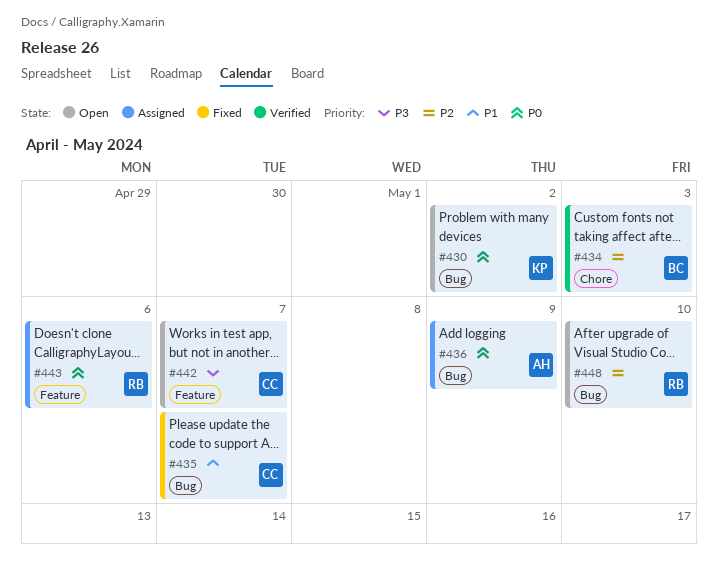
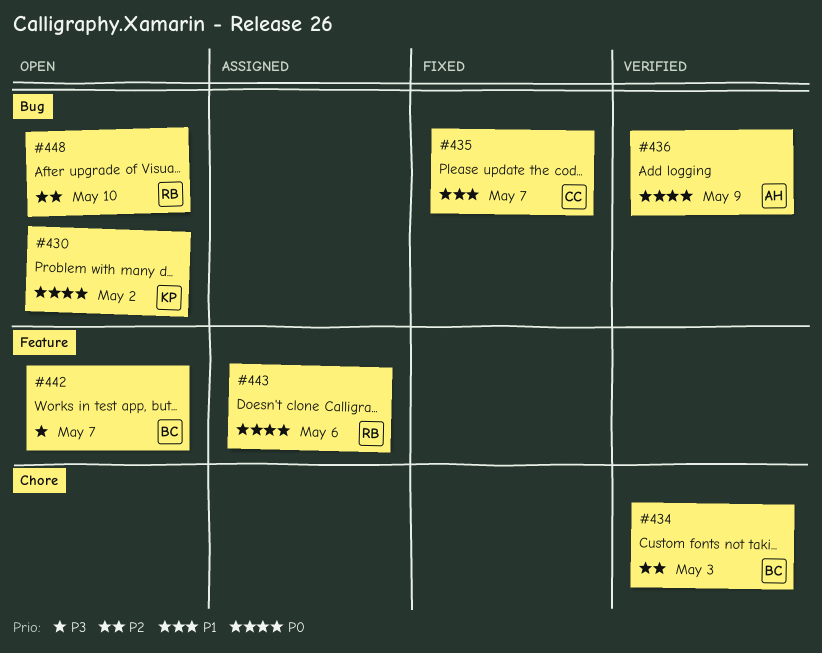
#436, status: Assigned -> Verified
#442, owner: CC -> BC

